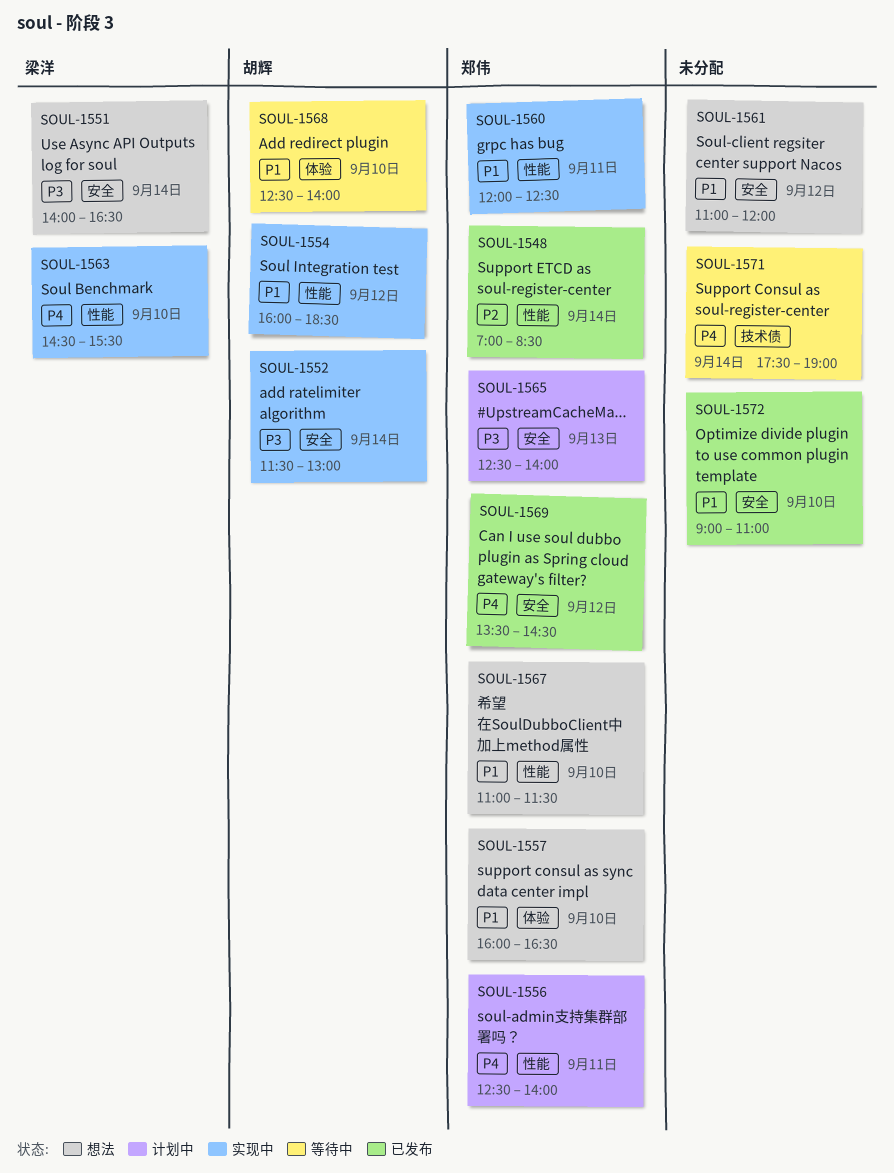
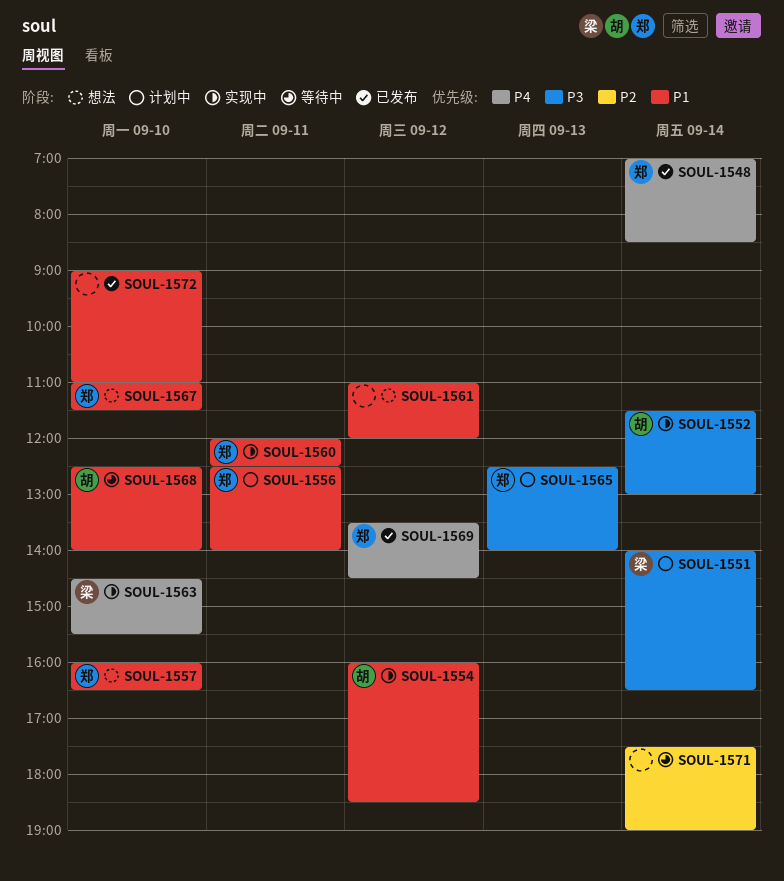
SOUL-1548, priority: P2 -> P4
SOUL-1551, status: 想法 -> 计划中
SOUL-1556, priority: P4 -> P1
SOUL-1571, priority: P4 -> P2

